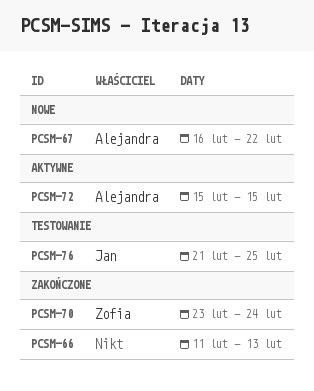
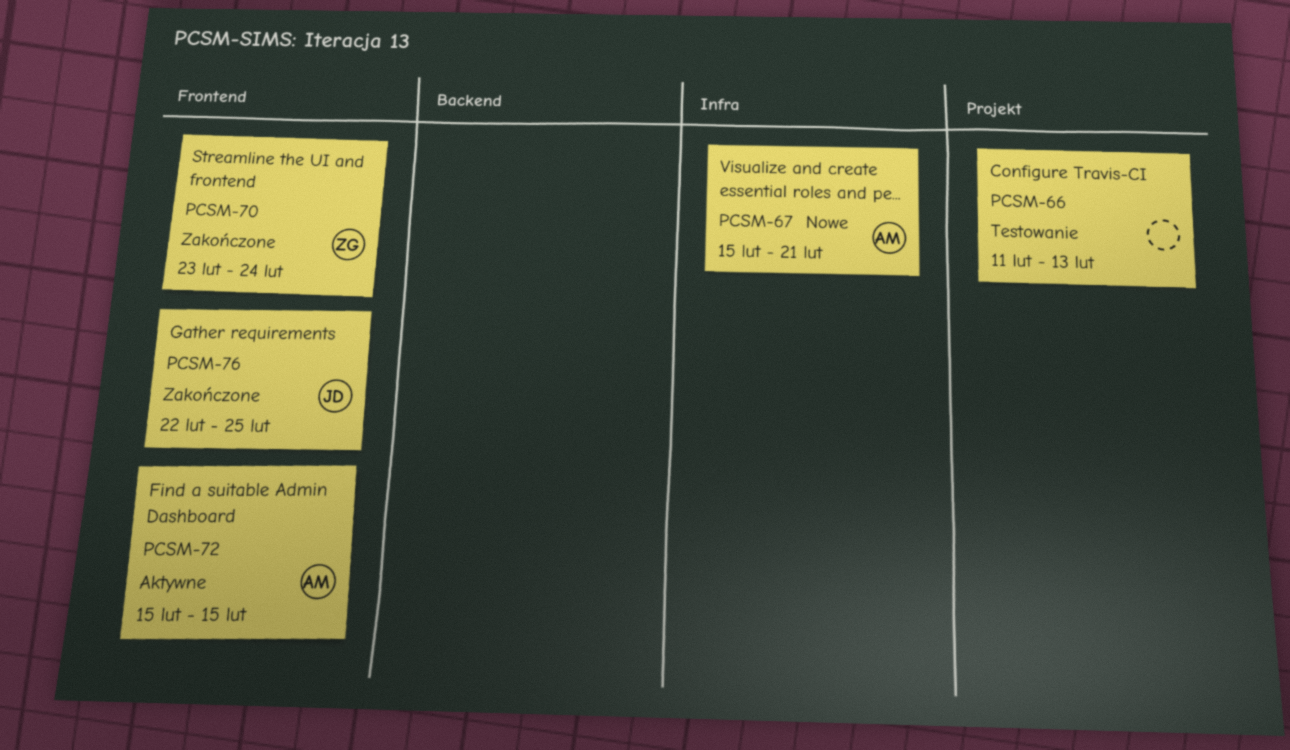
PCSM-66, status: Zakończone -> Testowanie
PCSM-67, start: Feb 16 -> Feb 15
PCSM-67, due: Feb 22 -> Feb 21
PCSM-76, status: Testowanie -> Zakończone
PCSM-76, start: Feb 21 -> Feb 22

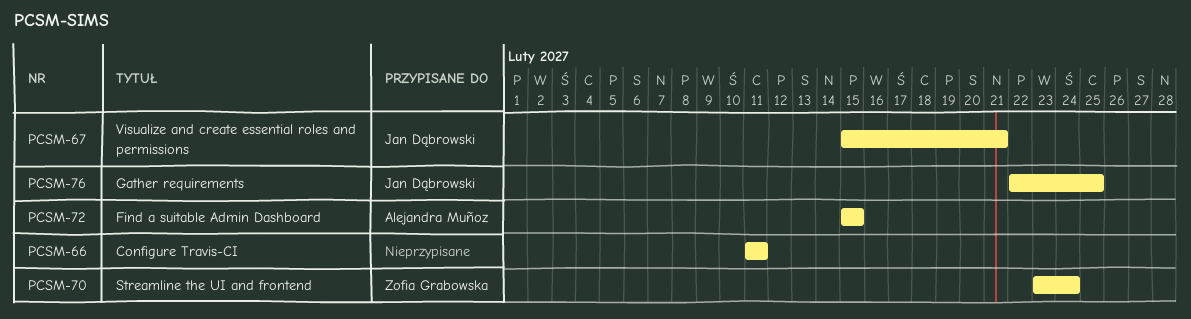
PCSM-66, due: Feb 13 -> Feb 11
PCSM-67, owner: Alejandra Muñoz -> Jan Dąbrowski

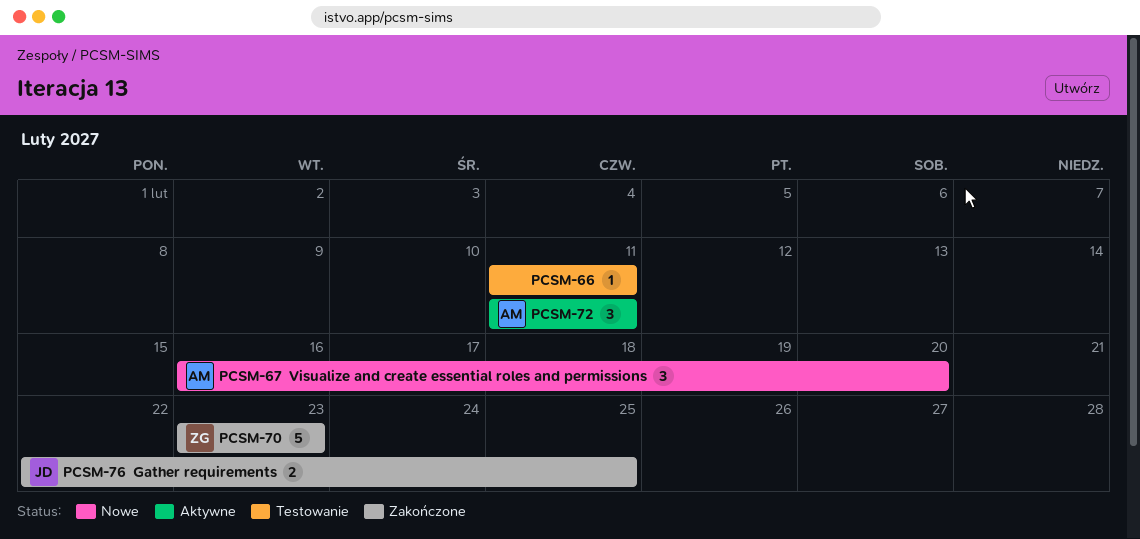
PCSM-67, owner: Jan Dąbrowski -> Alejandra Muñoz
PCSM-67, start: Feb 15 -> Feb 16
PCSM-67, due: Feb 21 -> Feb 20
PCSM-70, due: Feb 24 -> Feb 23
PCSM-72, start: Feb 15 -> Feb 11
PCSM-72, due: Feb 15 -> Feb 11

